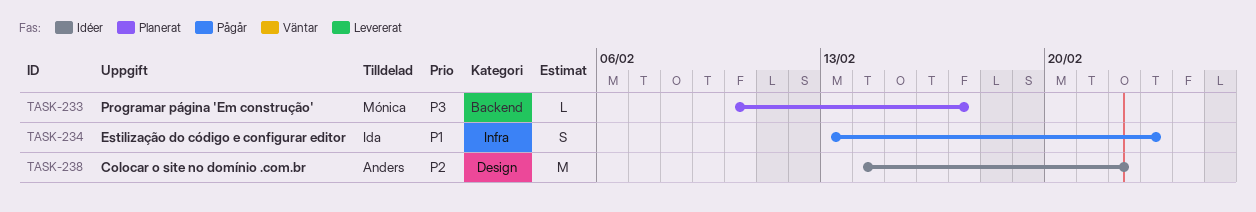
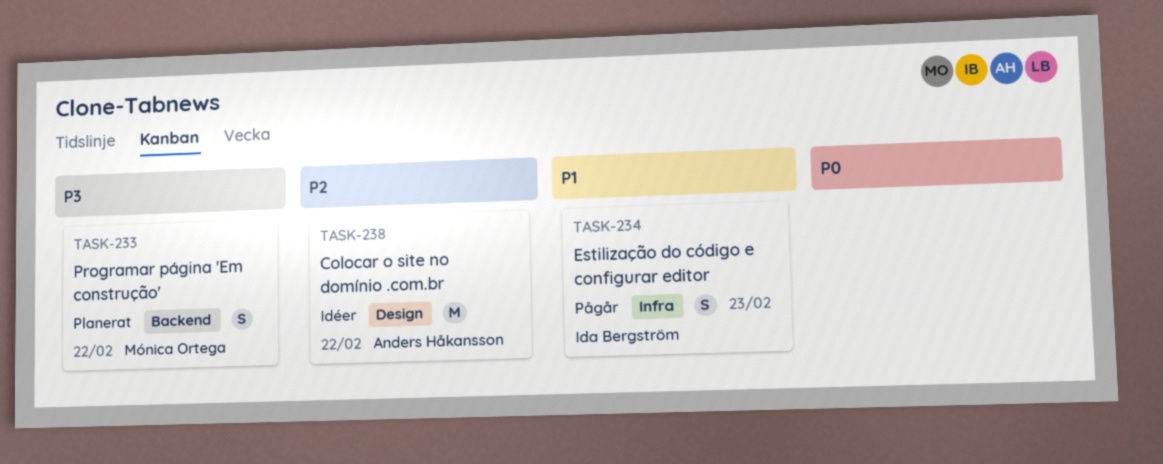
TASK-233, estimate: L -> S
TASK-233, due: Feb 17 -> Feb 22

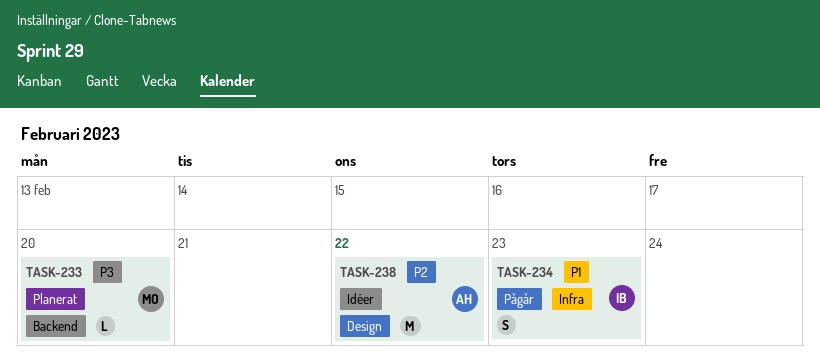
TASK-233, estimate: S -> L
TASK-233, due: Feb 22 -> Feb 20

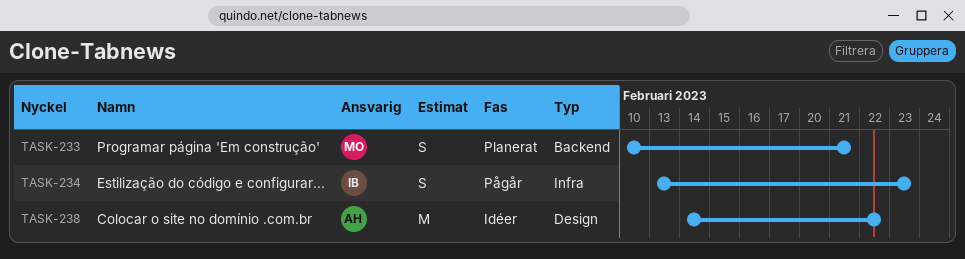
TASK-233, estimate: L -> S
TASK-233, due: Feb 20 -> Feb 21

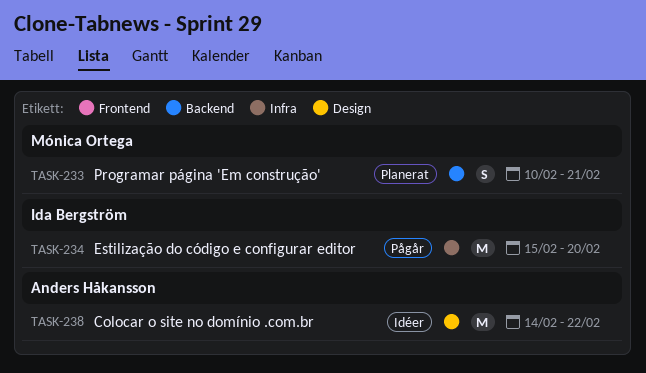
TASK-234, estimate: S -> M
TASK-234, start: Feb 13 -> Feb 15
TASK-234, due: Feb 23 -> Feb 20

